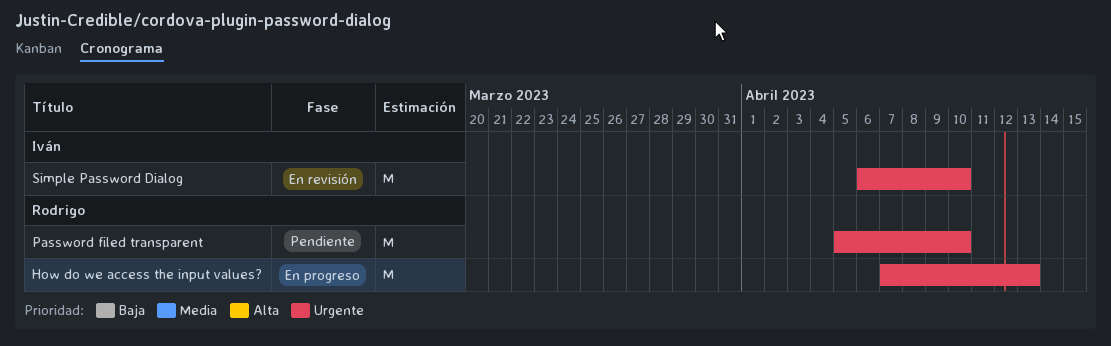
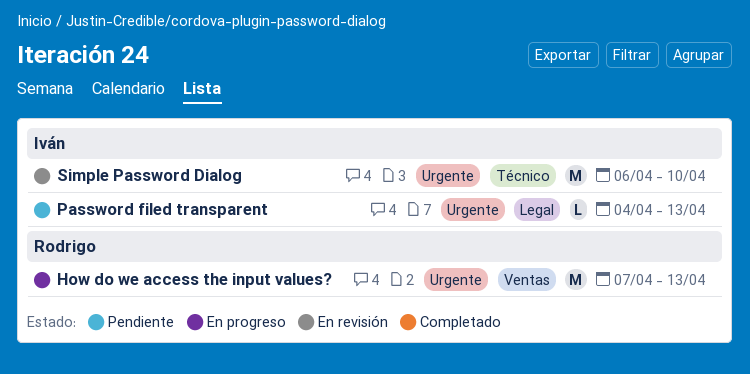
Password filed transparent, owner: Rodrigo -> Iván
Password filed transparent, estimate: M -> L
Password filed transparent, start: Apr 5 -> Apr 4
Password filed transparent, due: Apr 10 -> Apr 13

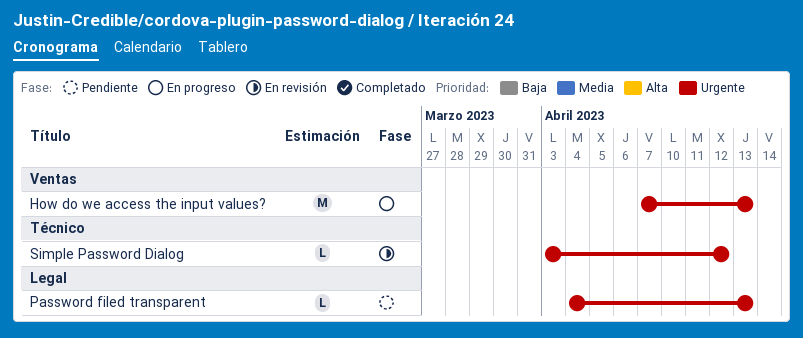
Simple Password Dialog, estimate: M -> L
Simple Password Dialog, start: Apr 6 -> Apr 3
Simple Password Dialog, due: Apr 10 -> Apr 12

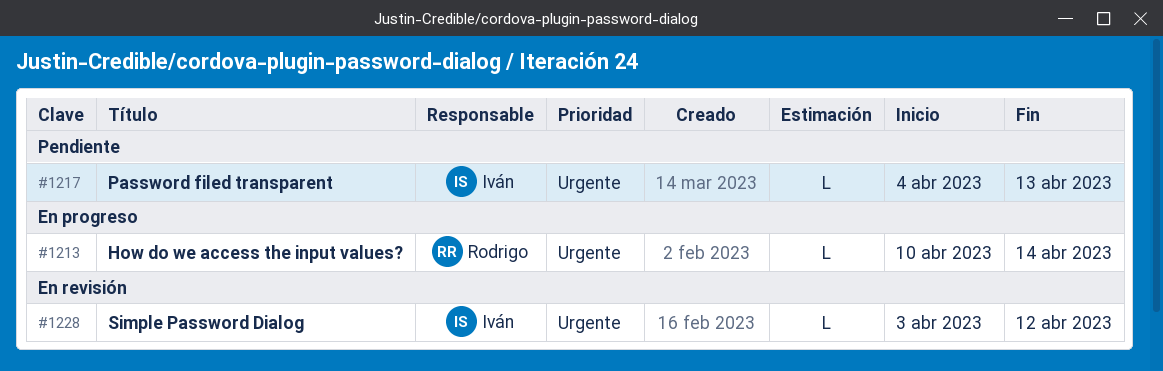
How do we access the input values?, estimate: M -> L
How do we access the input values?, start: Apr 7 -> Apr 10
How do we access the input values?, due: Apr 13 -> Apr 14

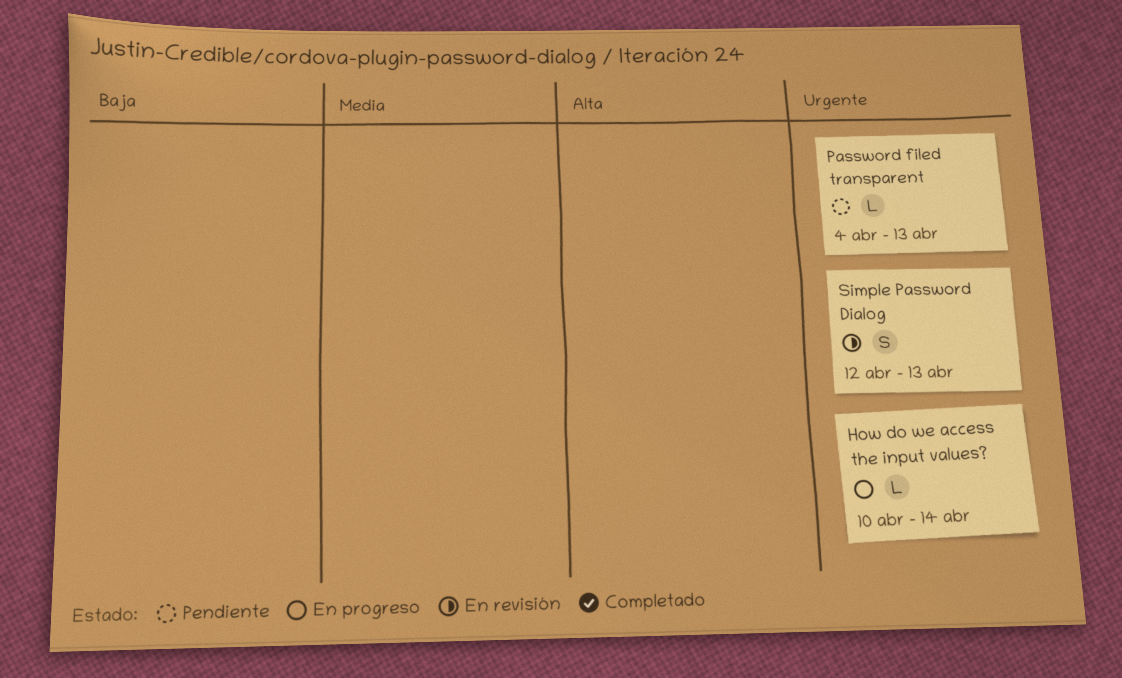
Simple Password Dialog, estimate: L -> S
Simple Password Dialog, start: Apr 3 -> Apr 12
Simple Password Dialog, due: Apr 12 -> Apr 13

